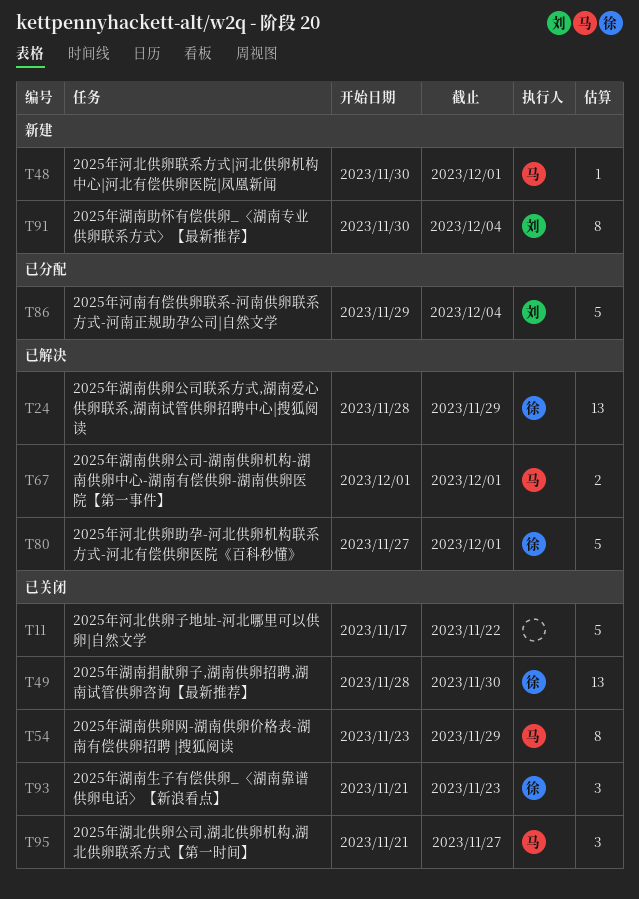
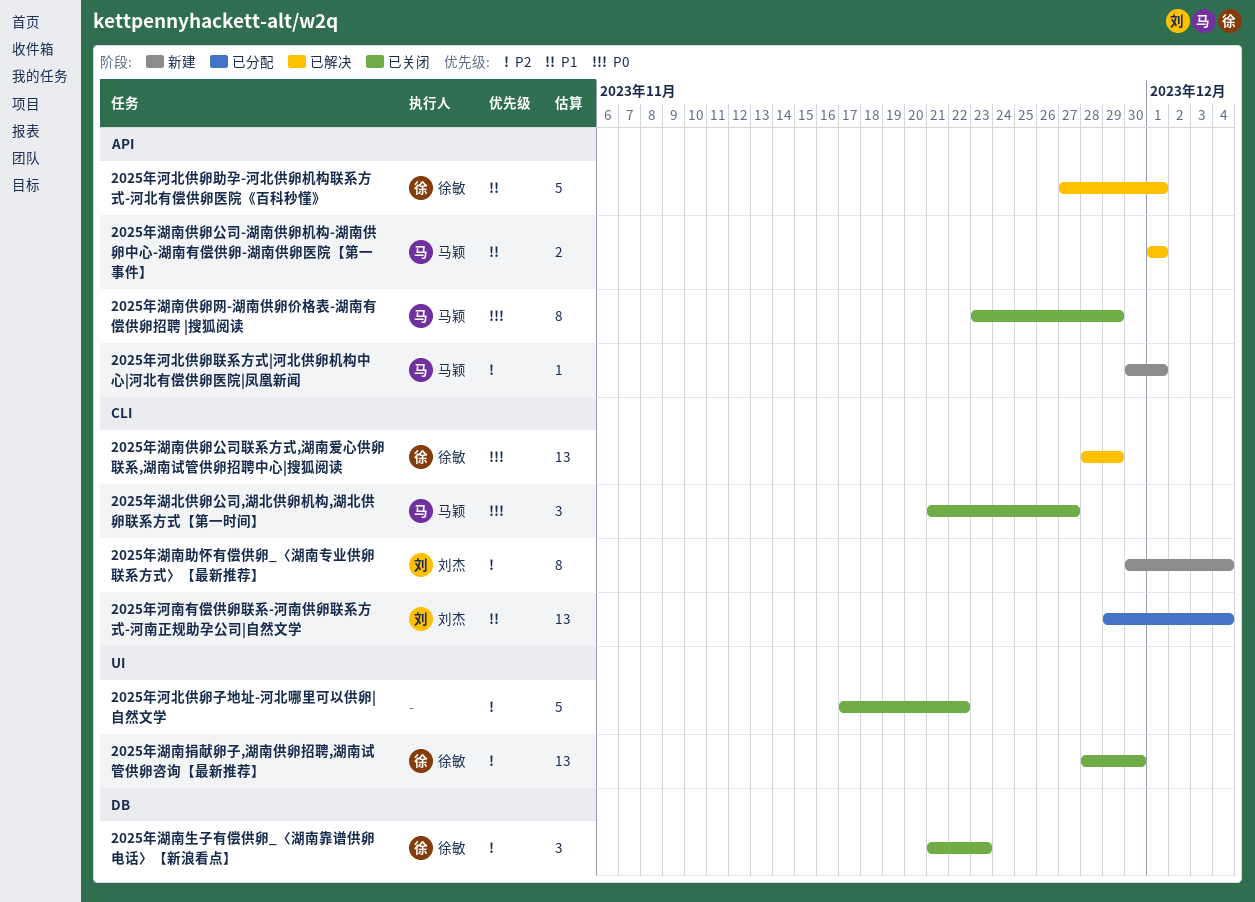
2025年河南有偿供卵联系-河南供卵联系方式-河南正规助孕公司|自然文学, estimate: 5 -> 13

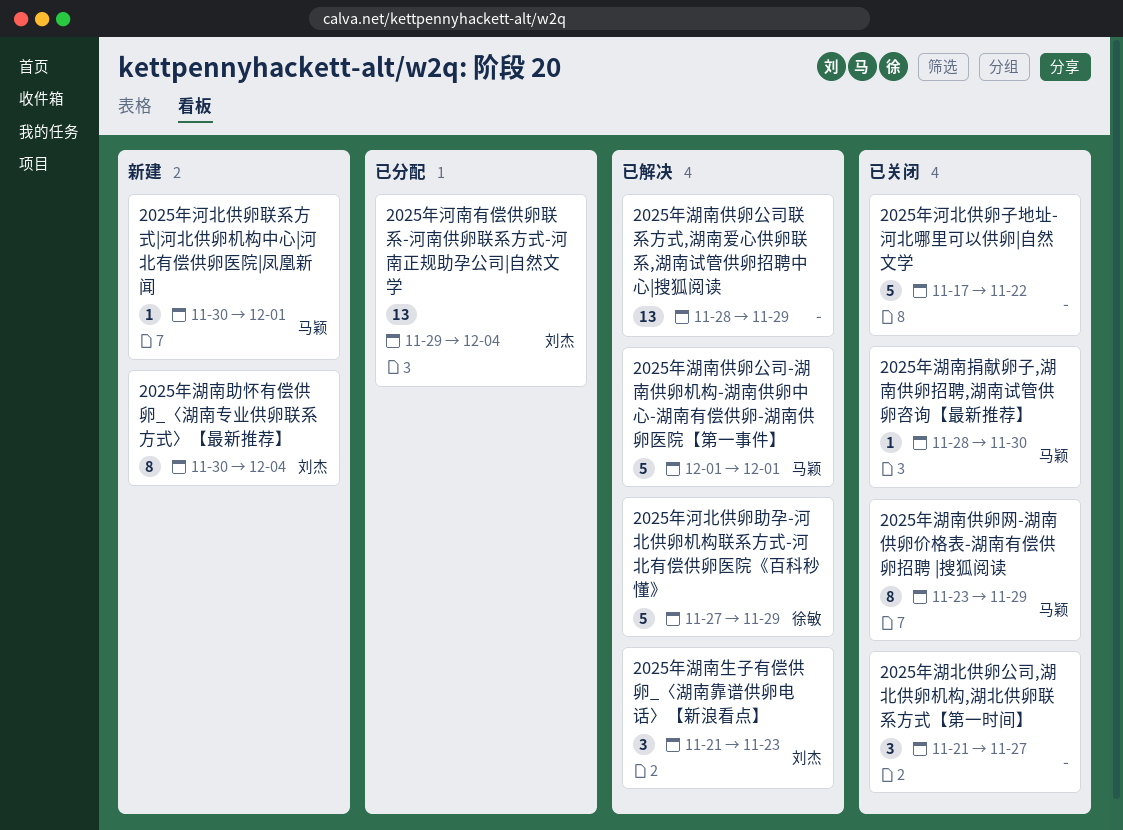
2025年河北供卵助孕-河北供卵机构联系方式-河北有偿供卵医院《百科秒懂》, due: Dec 1 -> Nov 29
2025年湖北供卵公司,湖北供卵机构,湖北供卵联系方式【第一时间】, owner: 马颖 -> none
2025年湖南供卵公司-湖南供卵机构-湖南供卵中心-湖南有偿供卵-湖南供卵医院【第一事件】, estimate: 2 -> 5
2025年湖南供卵公司联系方式,湖南爱心供卵联系,湖南试管供卵招聘中心|搜狐阅读, owner: 徐敏 -> none
2025年湖南捐献卵子,湖南供卵招聘,湖南试管供卵咨询【最新推荐】, owner: 徐敏 -> 马颖
2025年湖南捐献卵子,湖南供卵招聘,湖南试管供卵咨询【最新推荐】, estimate: 13 -> 1
2025年湖南生子有偿供卵_〈湖南靠谱供卵电话〉【新浪看点】, status: 已关闭 -> 已解决
2025年湖南生子有偿供卵_〈湖南靠谱供卵电话〉【新浪看点】, owner: 徐敏 -> 刘杰

